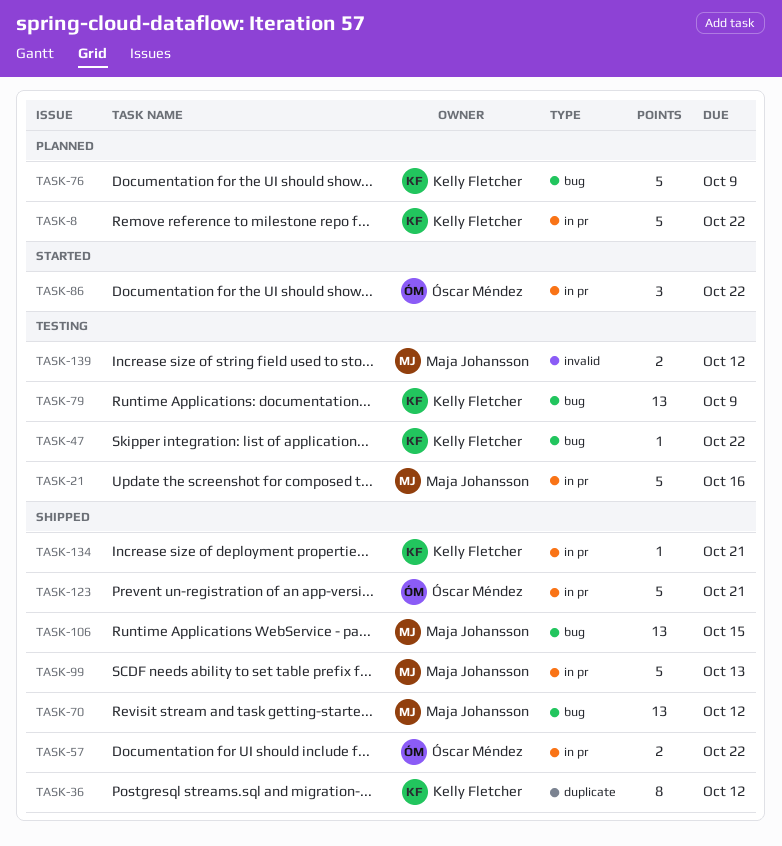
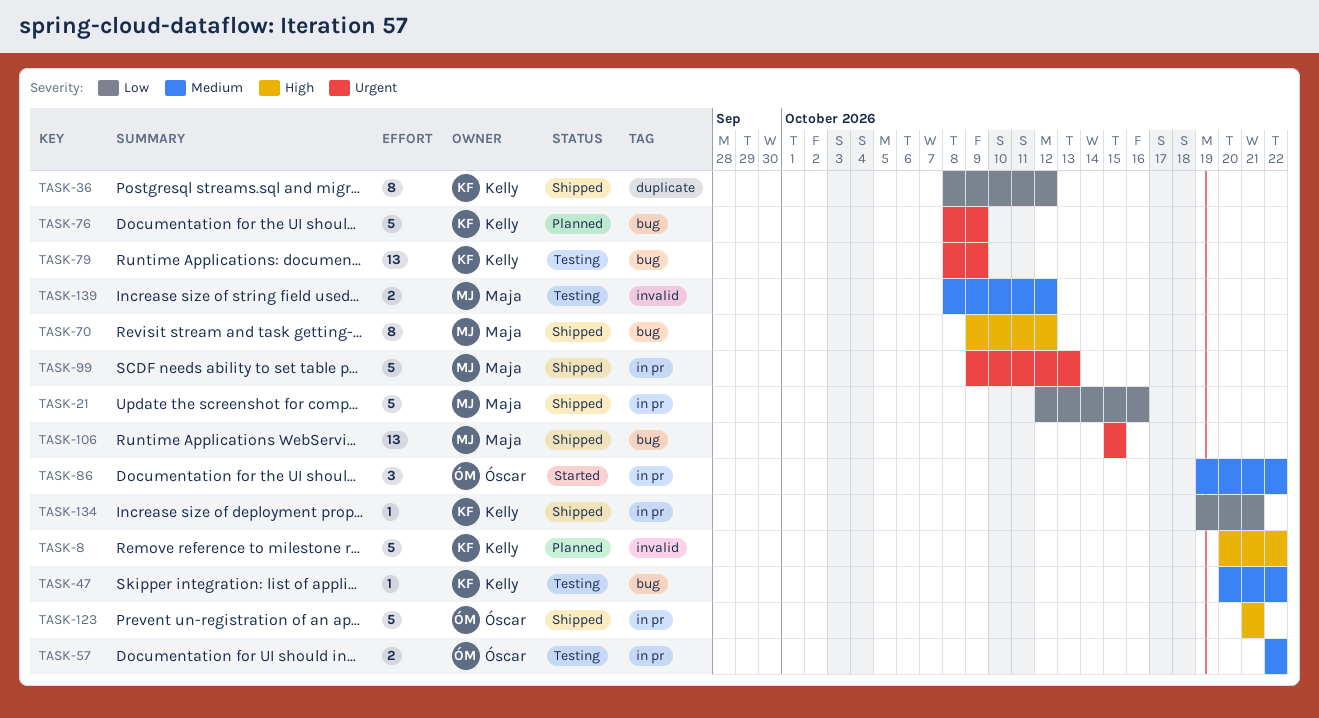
TASK-8, label: in pr -> invalid
TASK-21, status: Testing -> Shipped
TASK-57, status: Shipped -> Testing
TASK-70, estimate: 13 -> 8

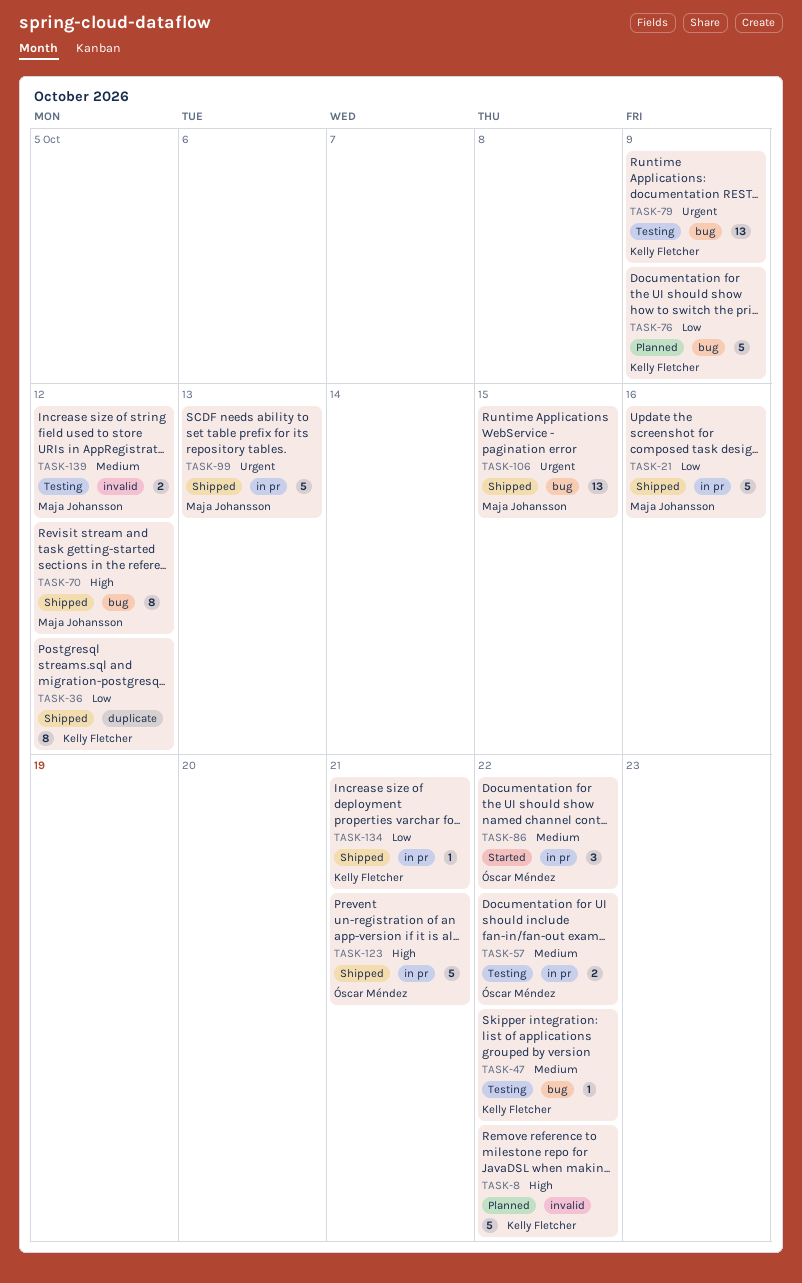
TASK-76, priority: Urgent -> Low

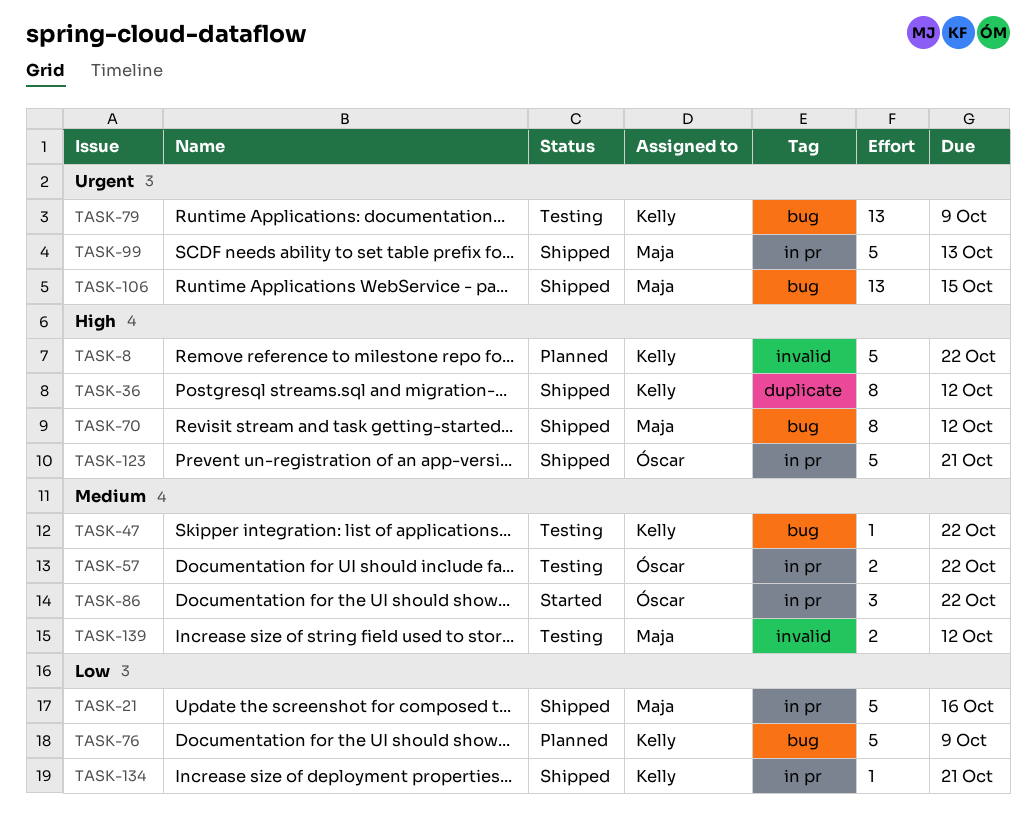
TASK-36, priority: Low -> High

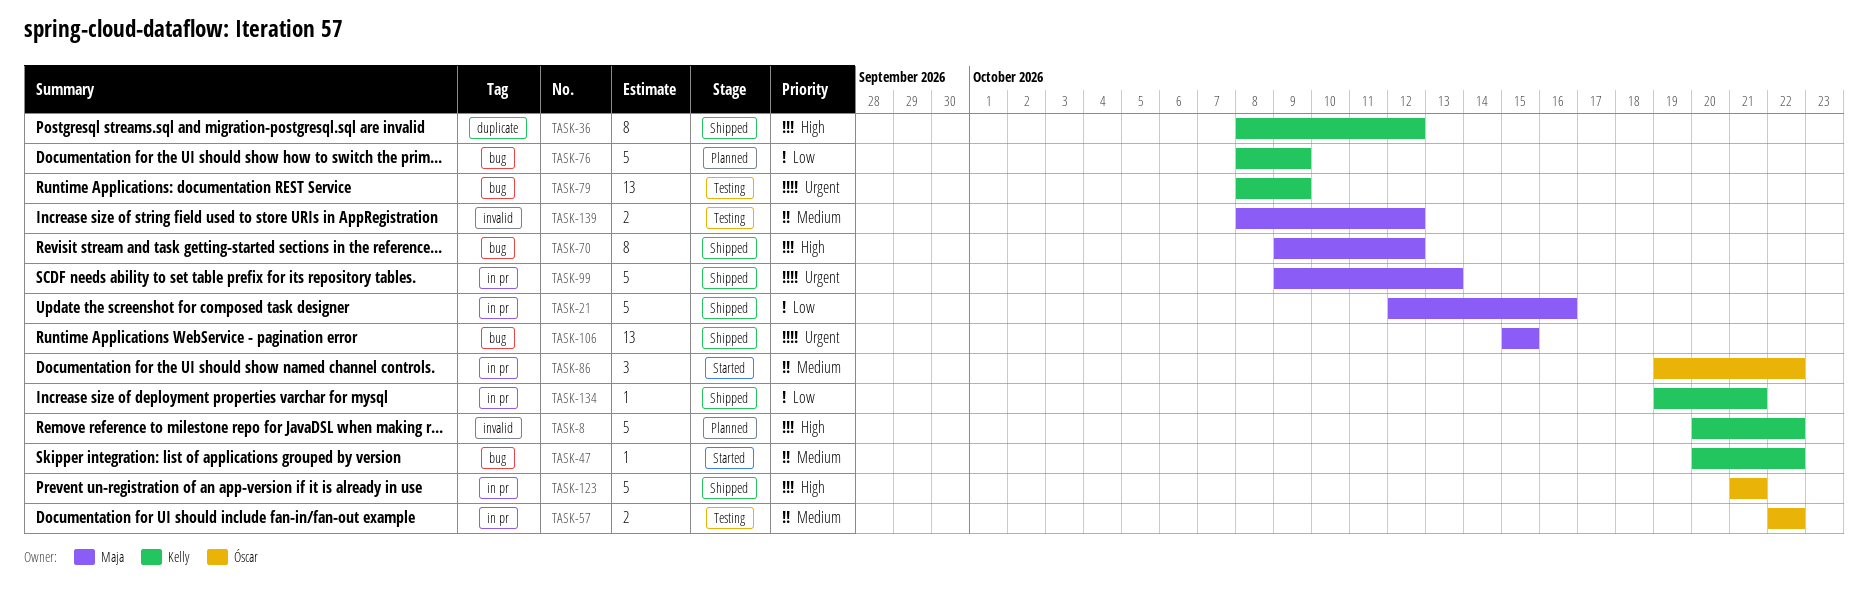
TASK-47, status: Testing -> Started

